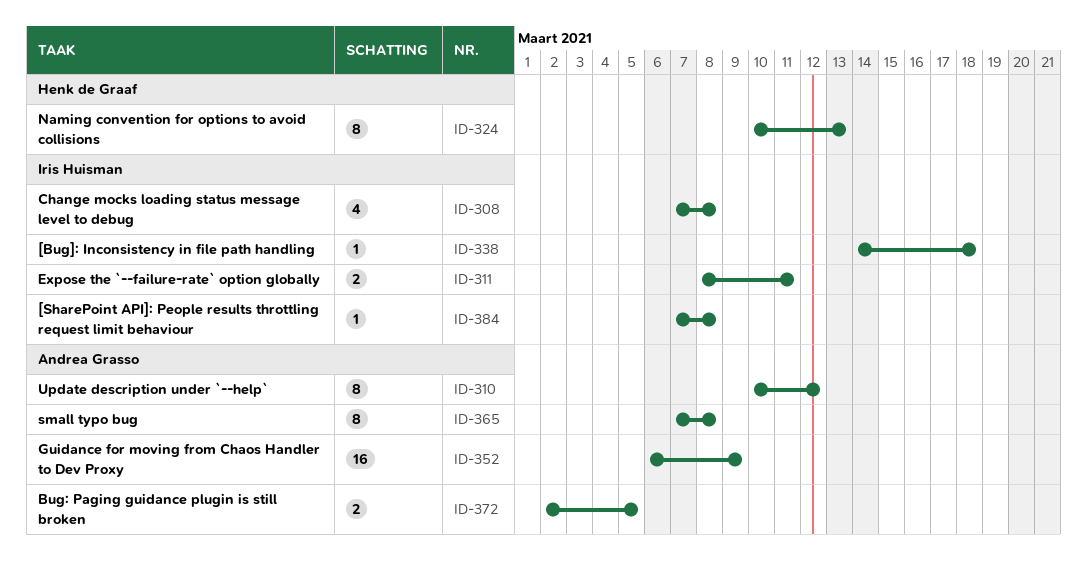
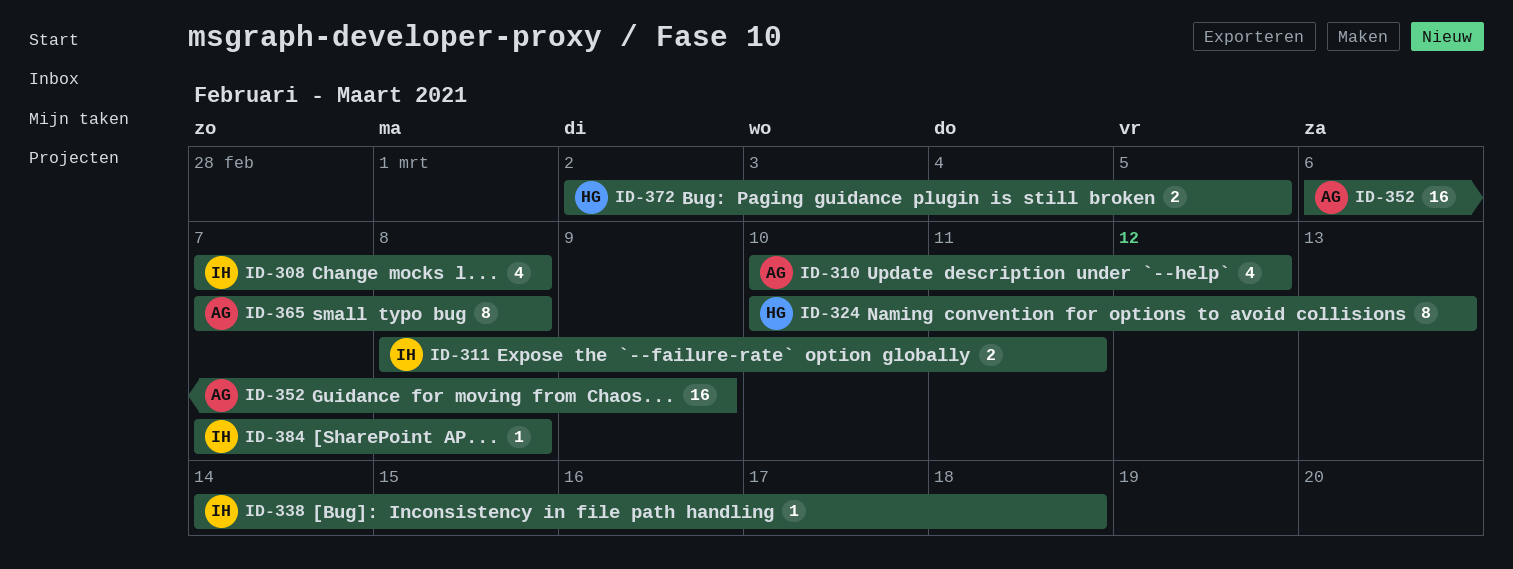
ID-310, estimate: 8 -> 4
ID-372, owner: Andrea Grasso -> Henk de Graaf

